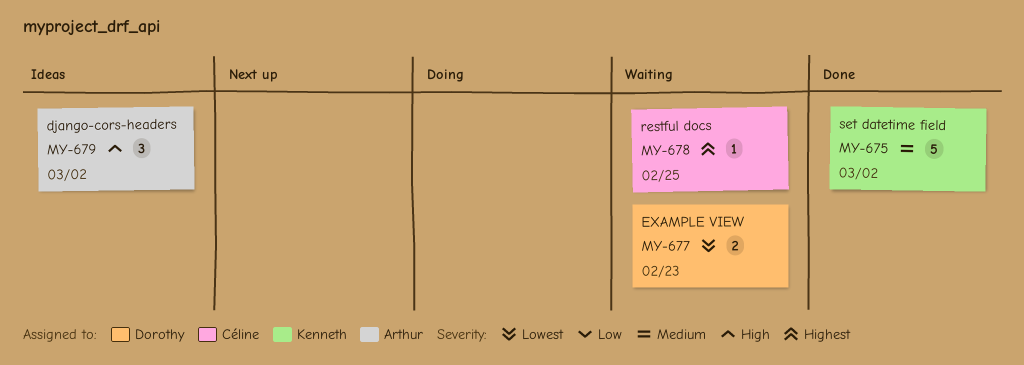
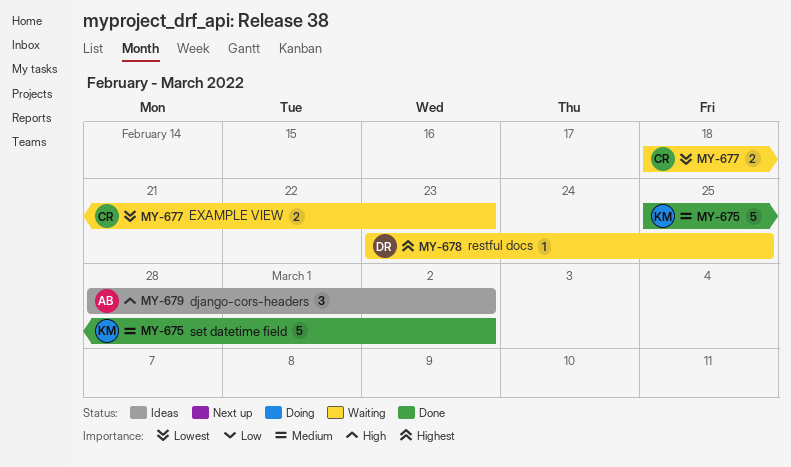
MY-677, owner: Dorothy -> Céline
MY-678, owner: Céline -> Dorothy

